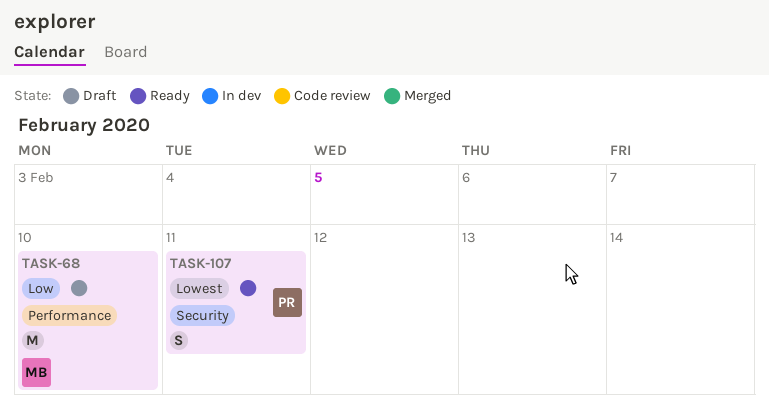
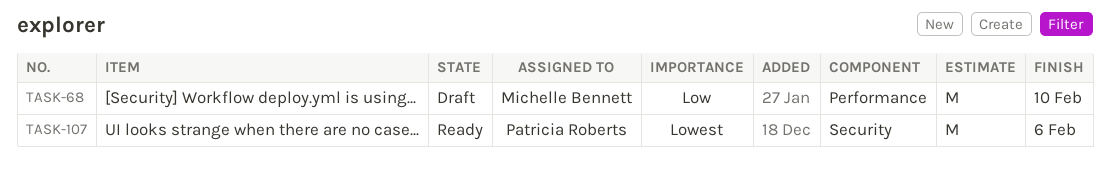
TASK-107, estimate: S -> M
TASK-107, due: Feb 11 -> Feb 6

